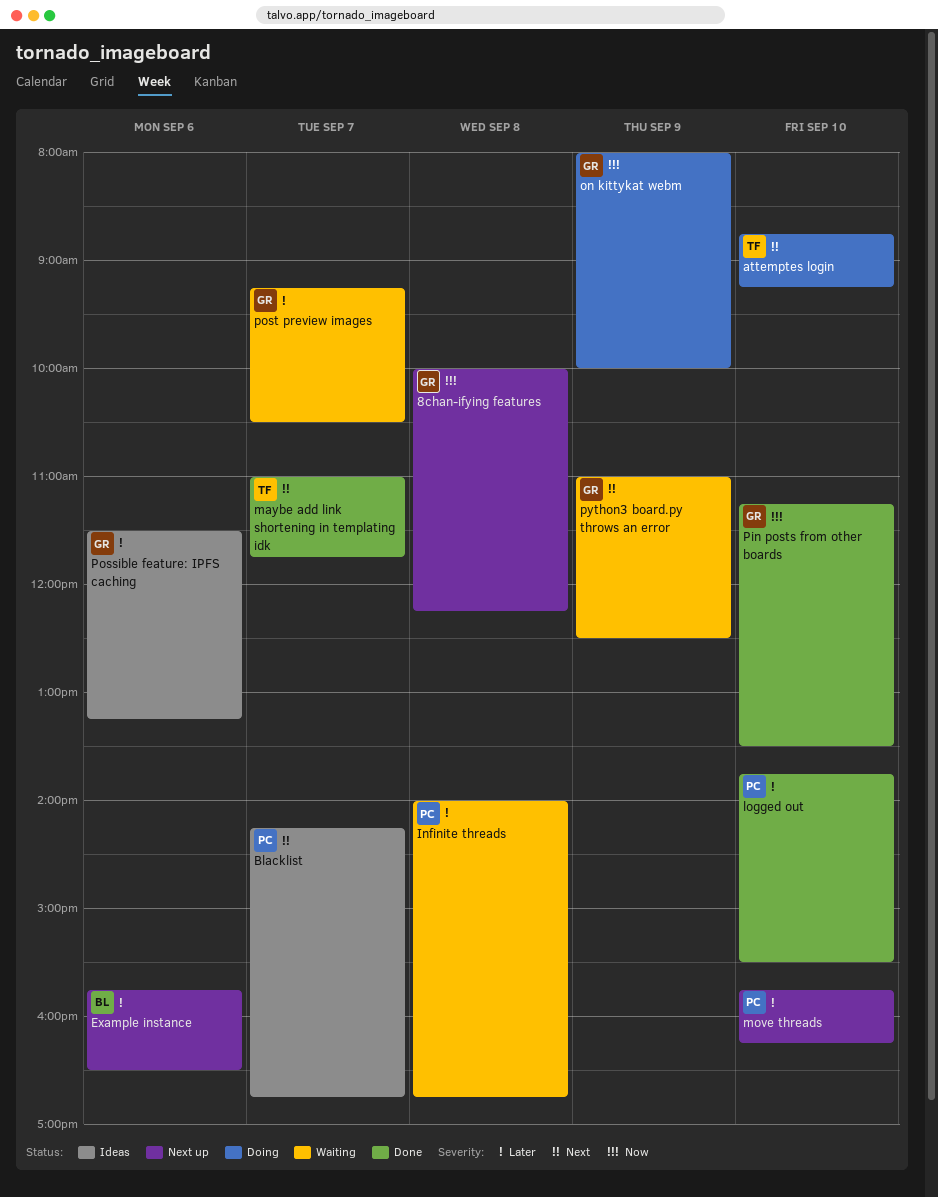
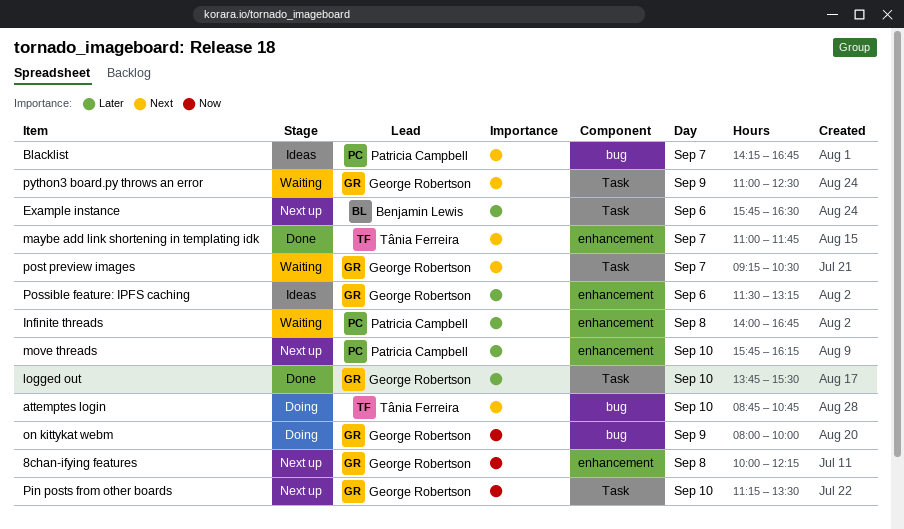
attemptes login, ends: 09:15 -> 10:45
logged out, owner: Patricia Campbell -> George Robertson
Pin posts from other boards, status: Done -> Next up
post preview images, priority: Later -> Next

